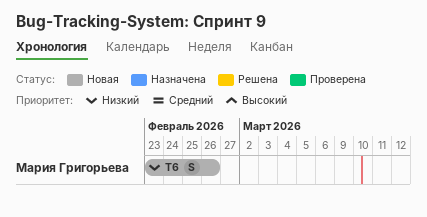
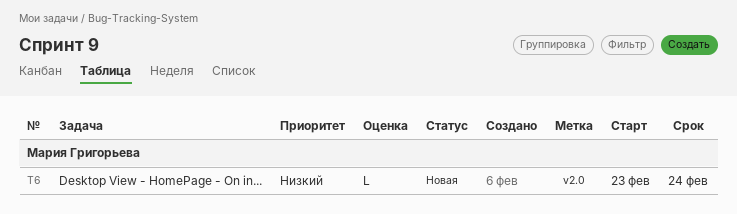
T6, estimate: S -> L
T6, due: Feb 26 -> Feb 24

